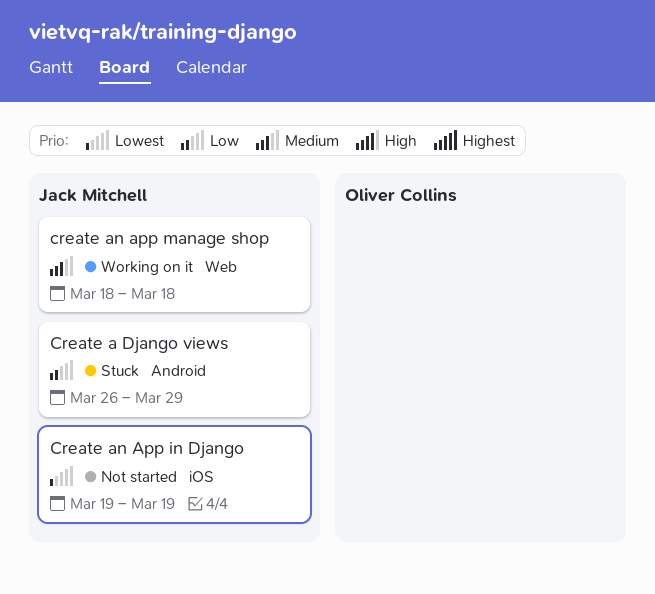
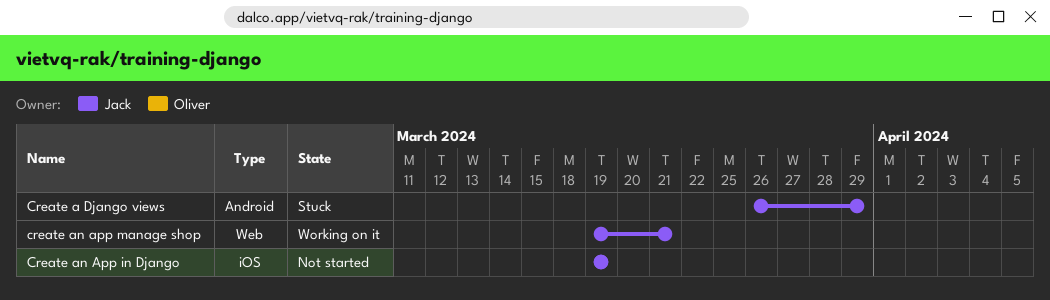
create an app manage shop, start: Mar 18 -> Mar 19
create an app manage shop, due: Mar 18 -> Mar 21

